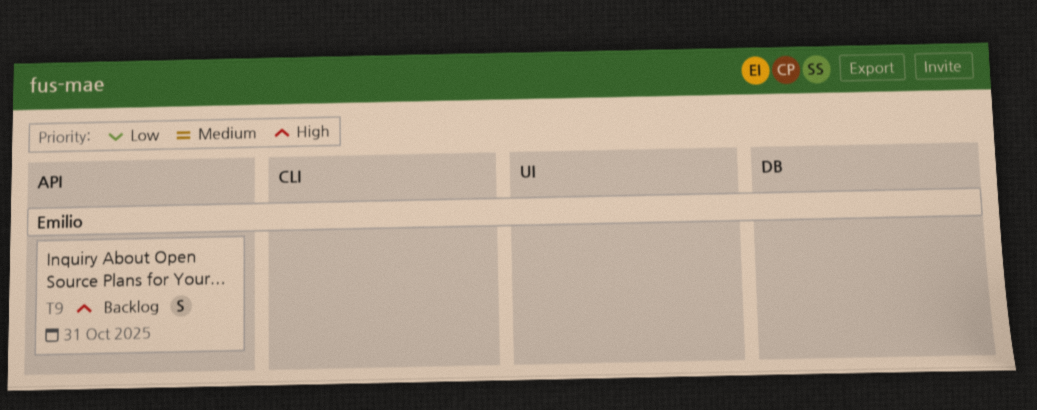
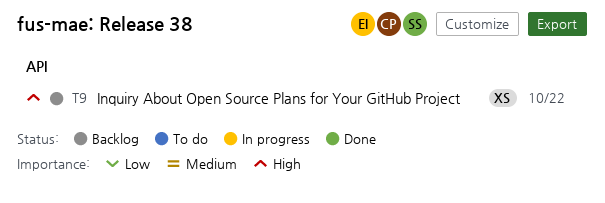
T9, estimate: S -> XS
T9, due: Oct 31 -> Oct 22

